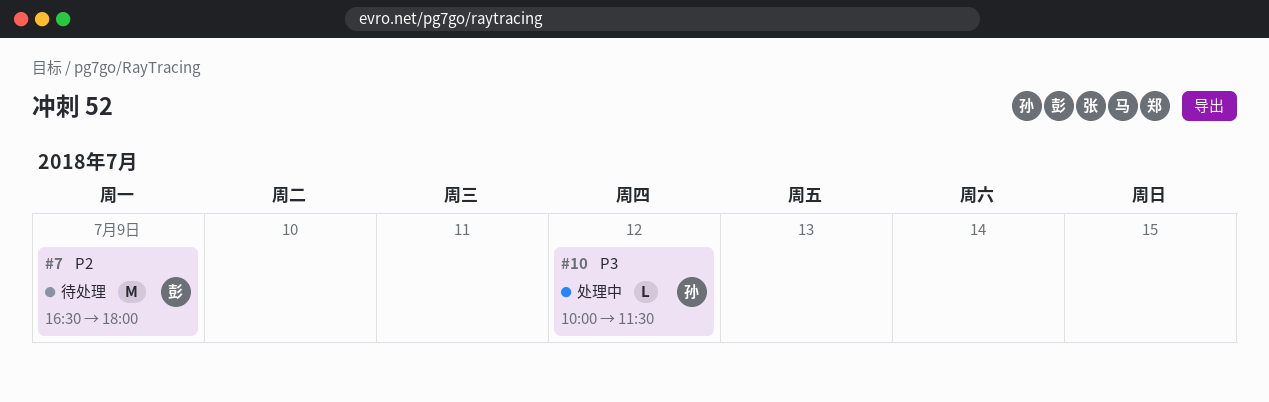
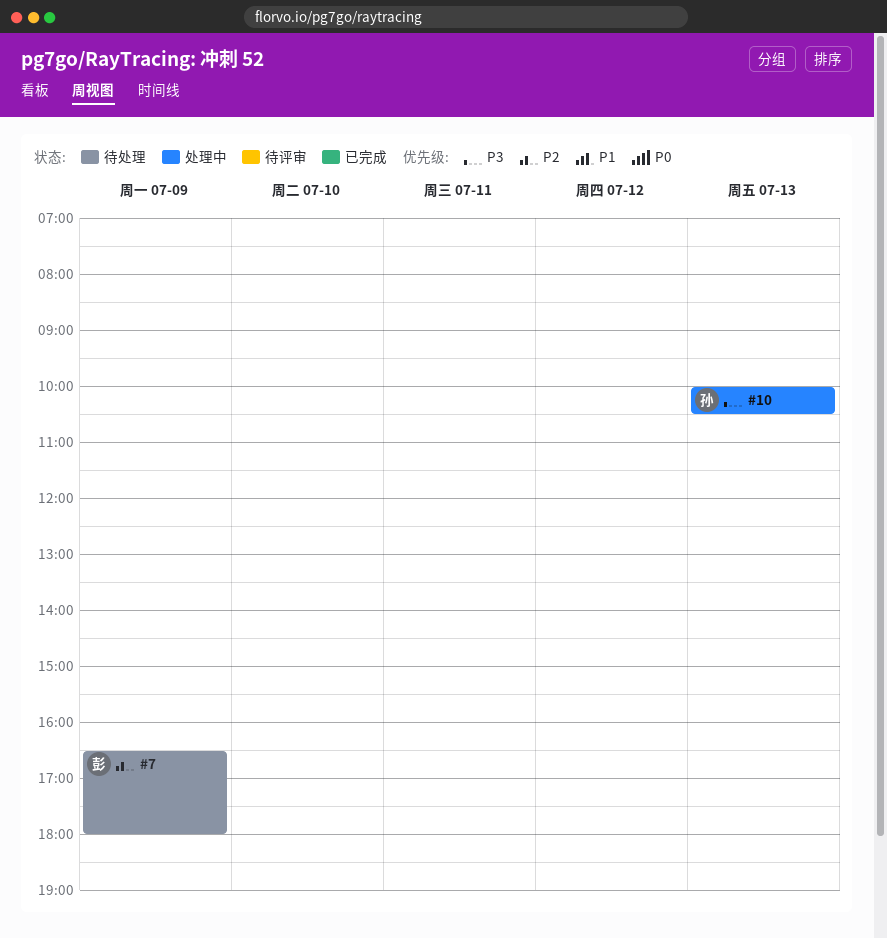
#10, day: Jul 12 -> Jul 13
#10, ends: 11:30 -> 10:30

